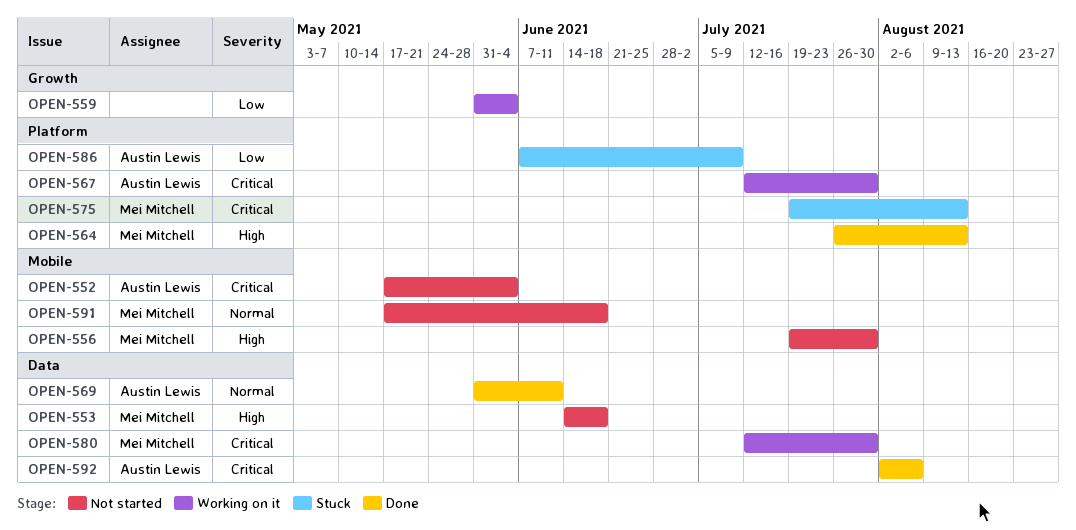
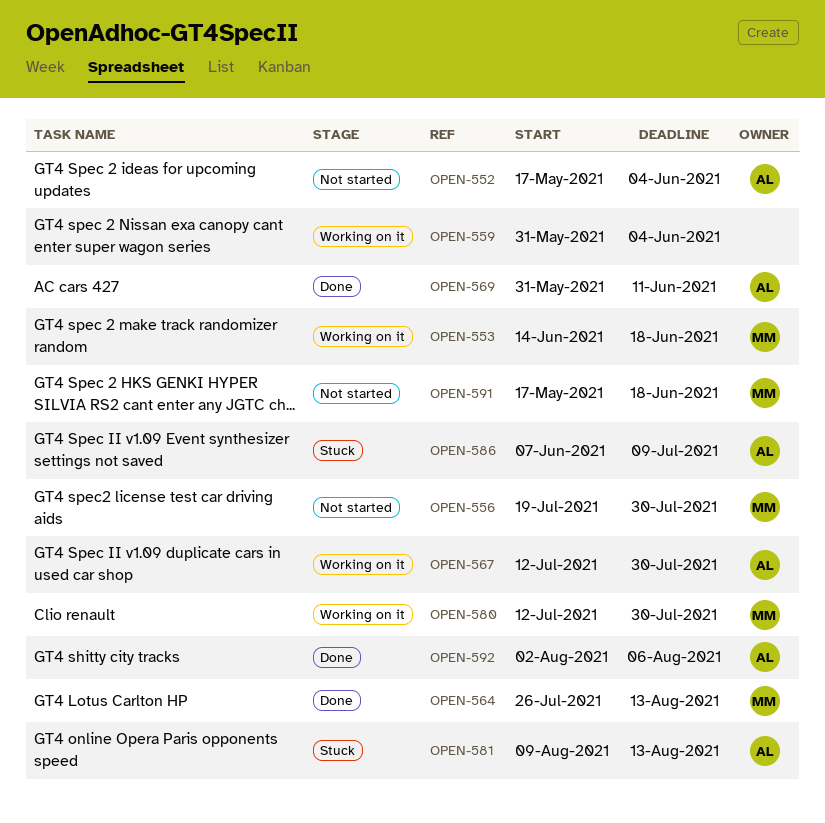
OPEN-553, status: Not started -> Working on it
OPEN-575: present -> none
OPEN-581: none -> present

